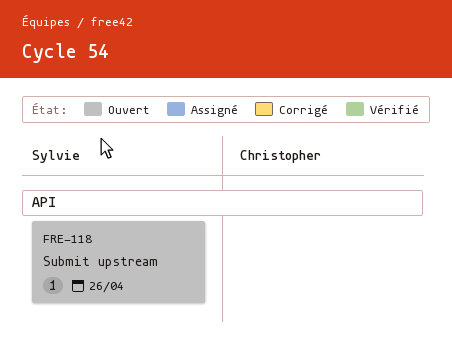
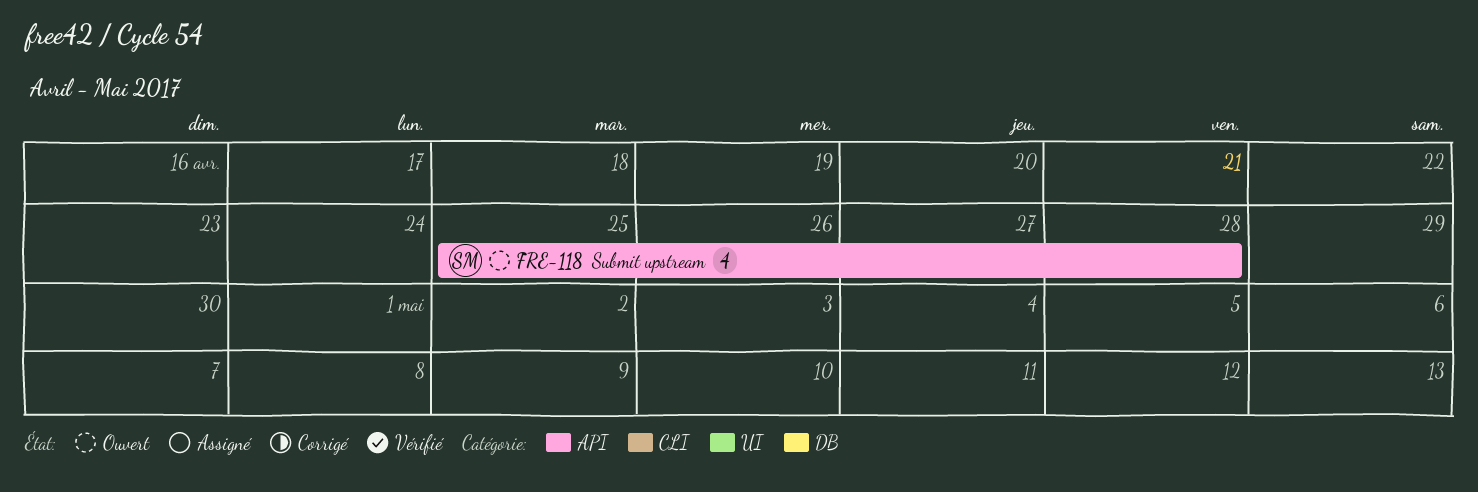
FRE-118, estimate: 1 -> 4
FRE-118, due: Apr 26 -> Apr 28

